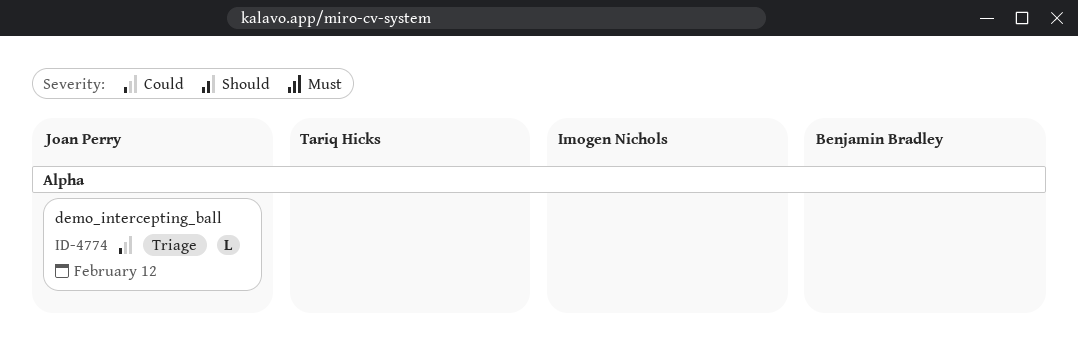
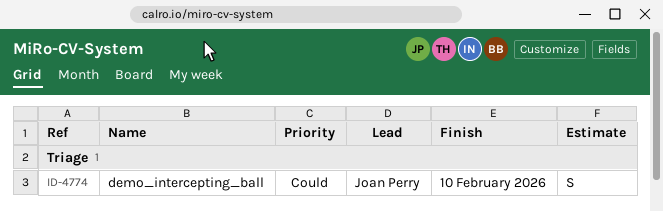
ID-4774, estimate: L -> S
ID-4774, due: Feb 12 -> Feb 10

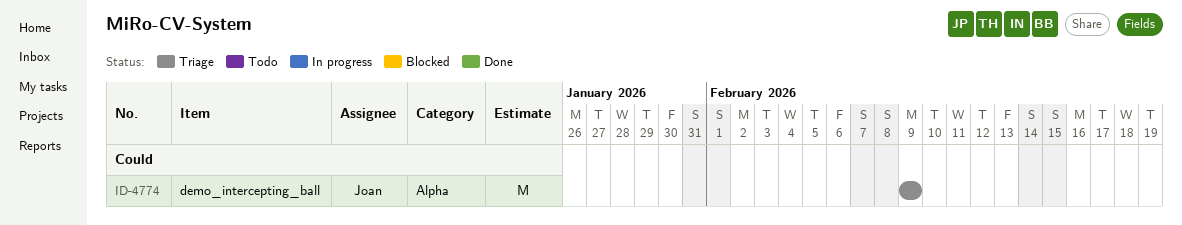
ID-4774, estimate: S -> M
ID-4774, due: Feb 10 -> Feb 9

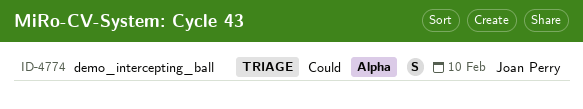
ID-4774, estimate: M -> S
ID-4774, due: Feb 9 -> Feb 10

